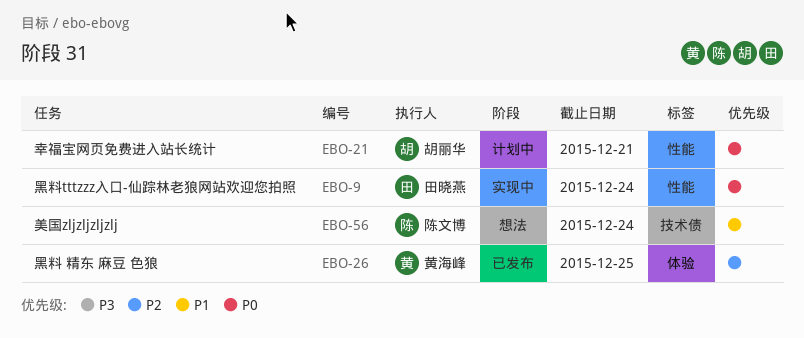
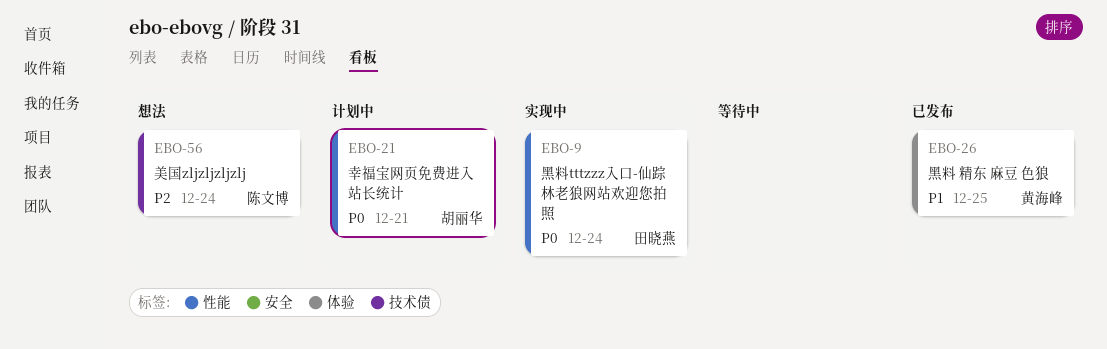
EBO-26, priority: P2 -> P1
EBO-56, priority: P1 -> P2

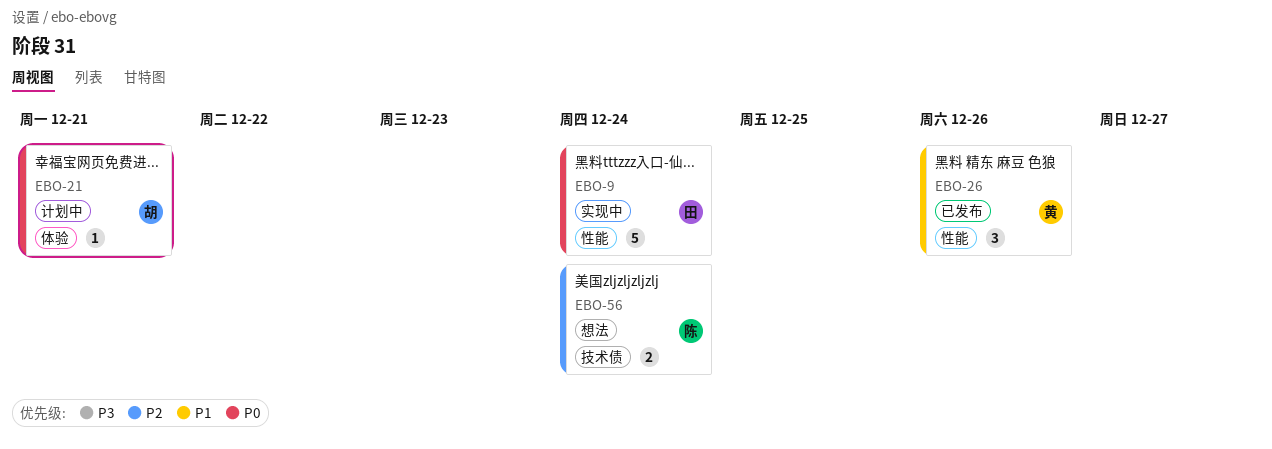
EBO-21, label: 性能 -> 体验
EBO-26, label: 体验 -> 性能
EBO-26, due: Dec 25 -> Dec 26

